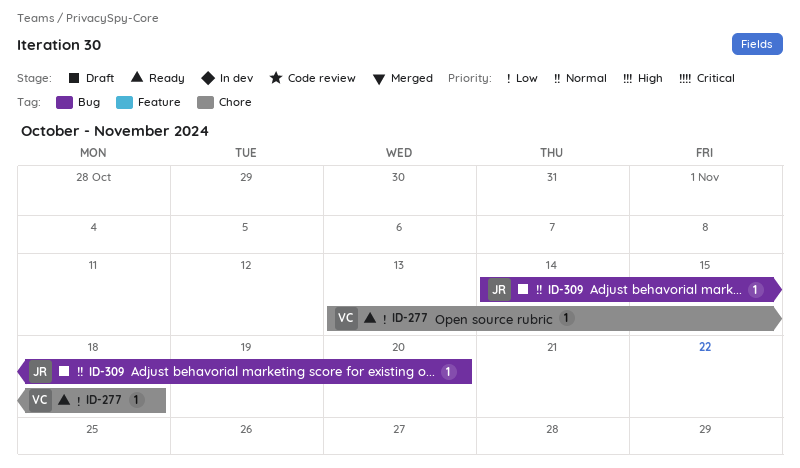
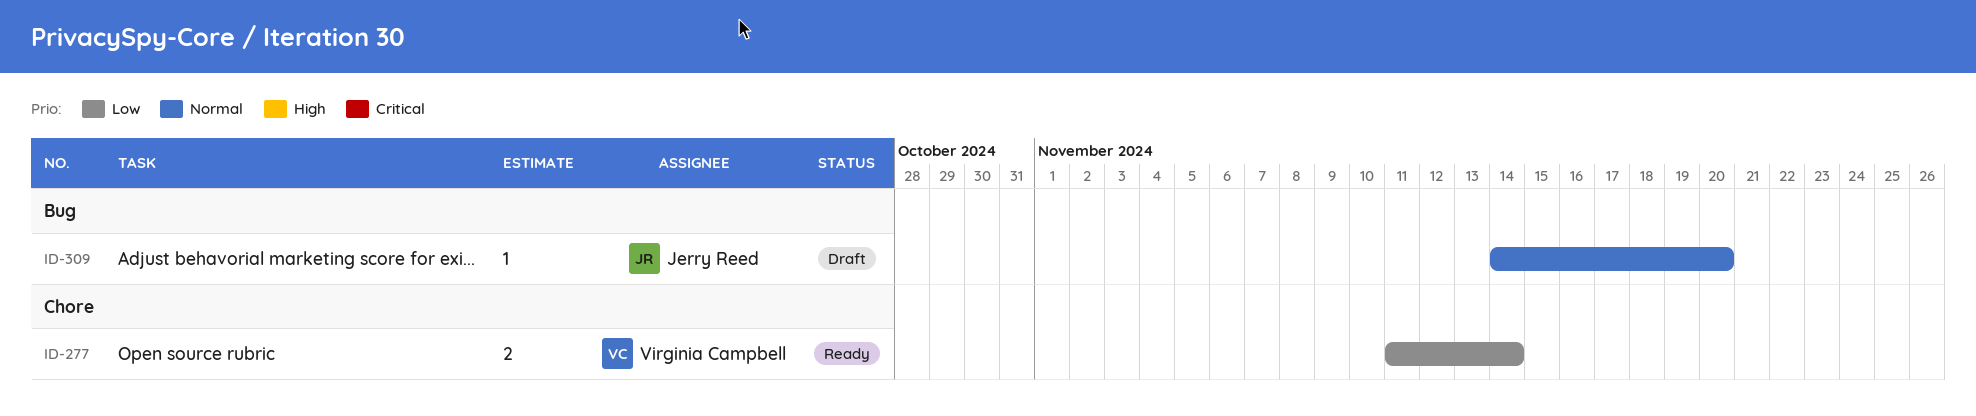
ID-277, estimate: 1 -> 2
ID-277, start: Nov 13 -> Nov 11
ID-277, due: Nov 18 -> Nov 14

